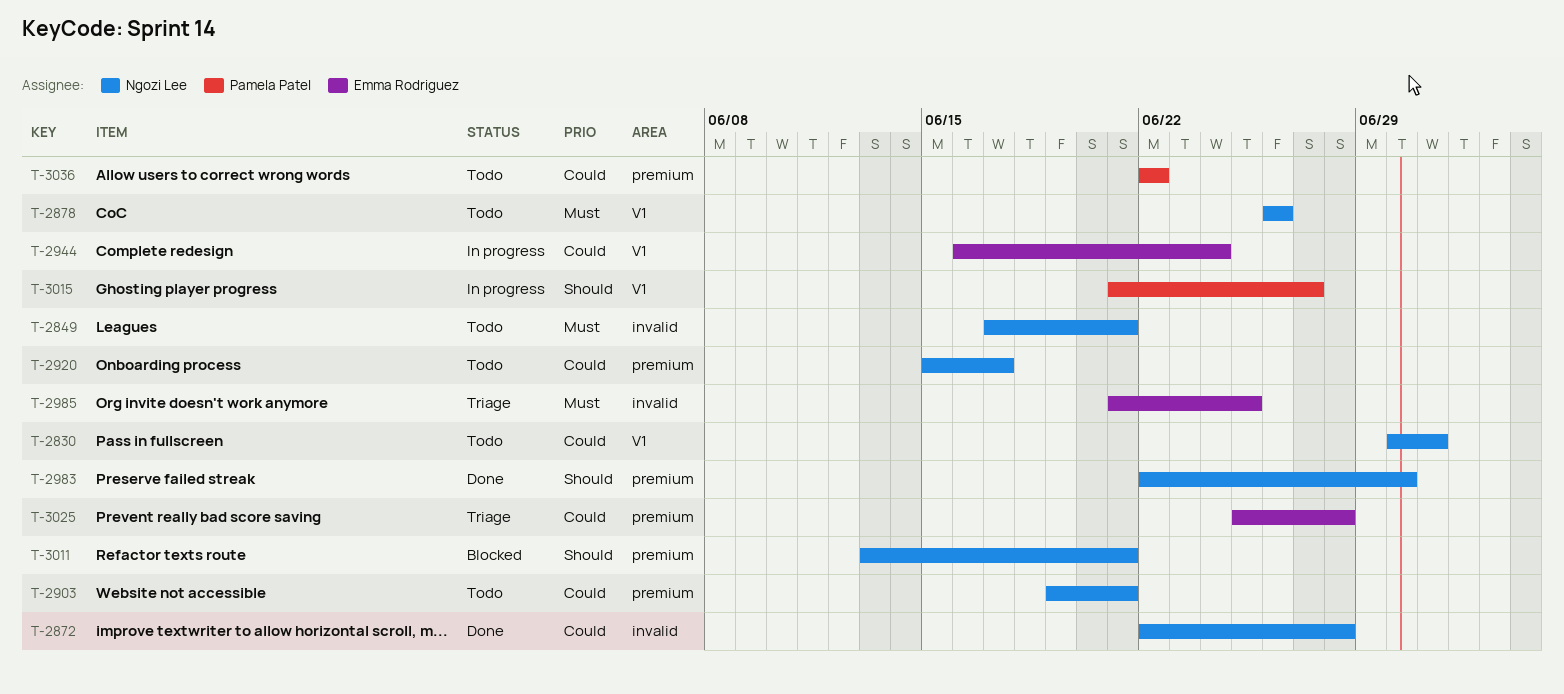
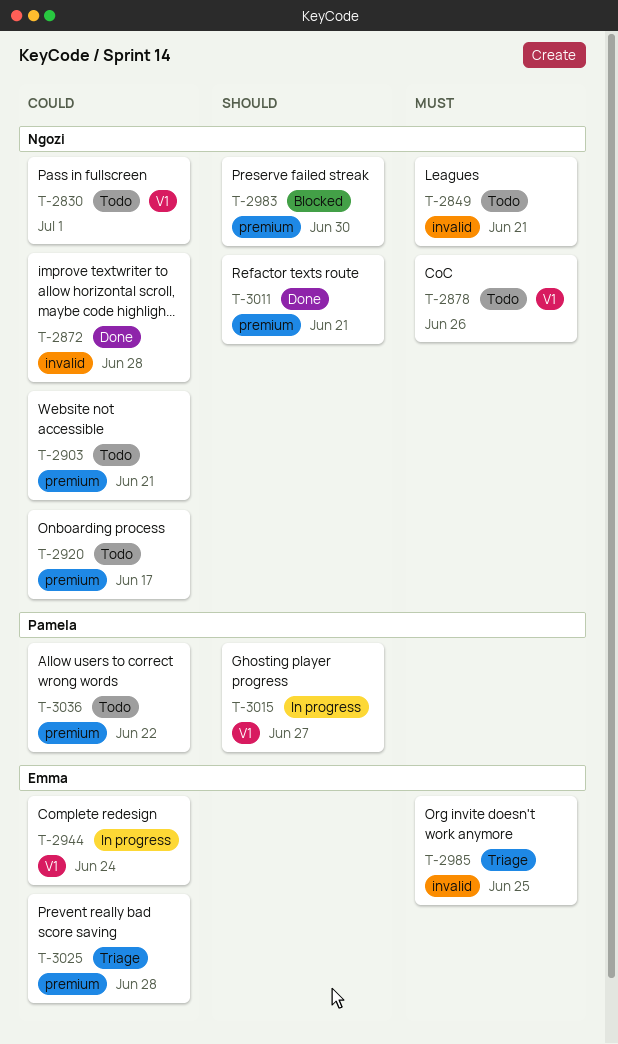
T-2983, status: Done -> Blocked
T-3011, status: Blocked -> Done

